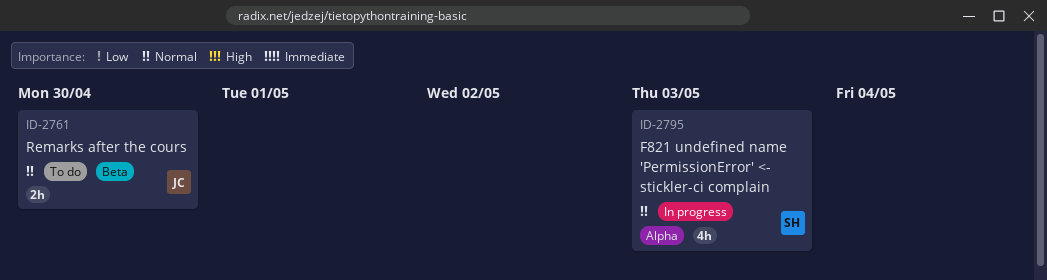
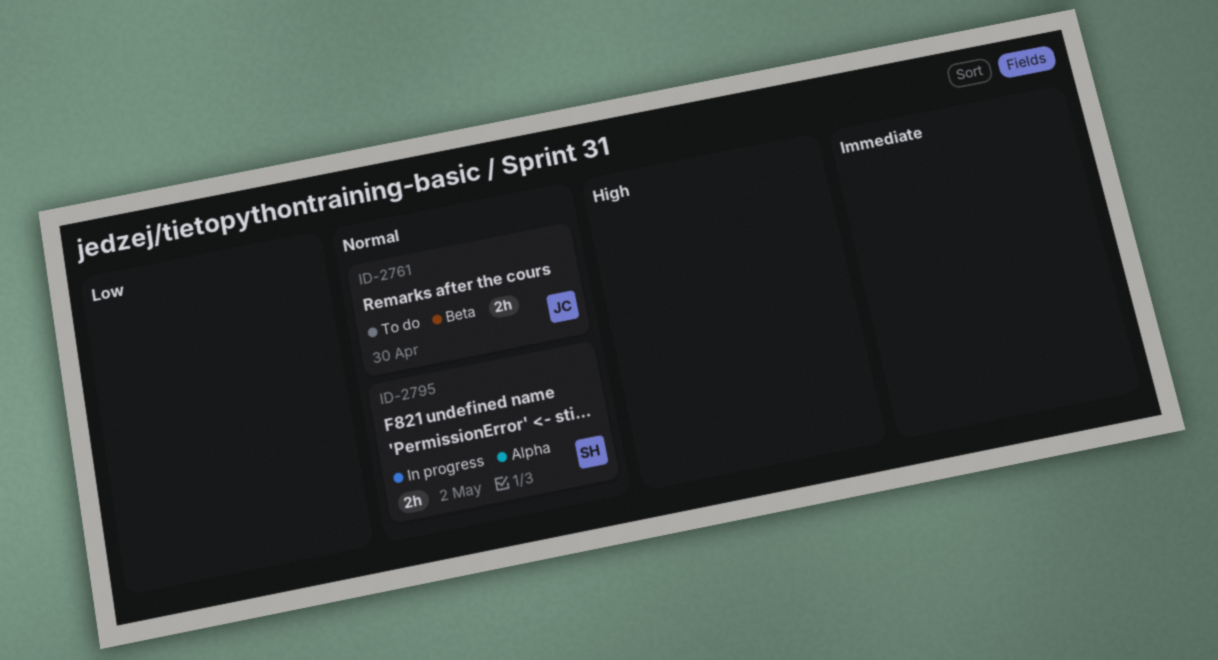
ID-2795, estimate: 4h -> 2h
ID-2795, due: May 3 -> May 2

